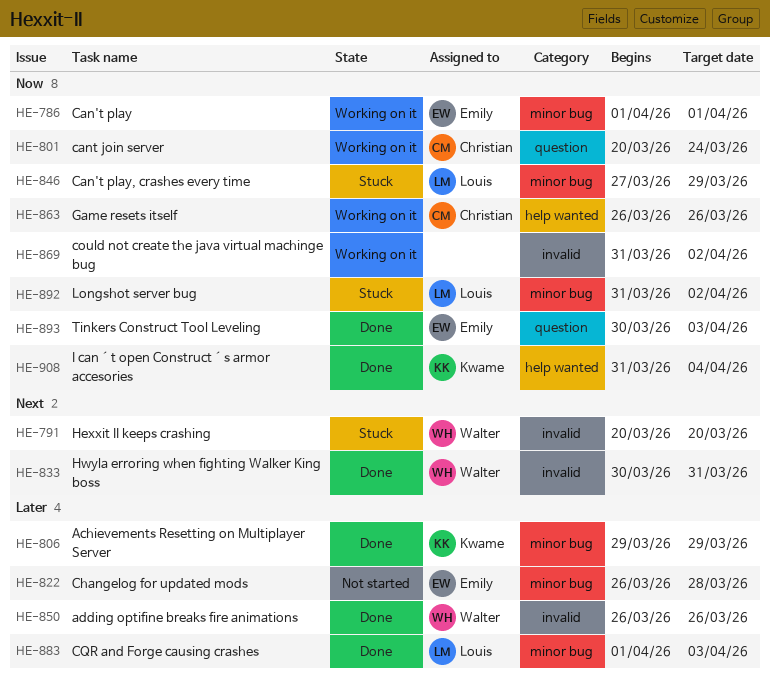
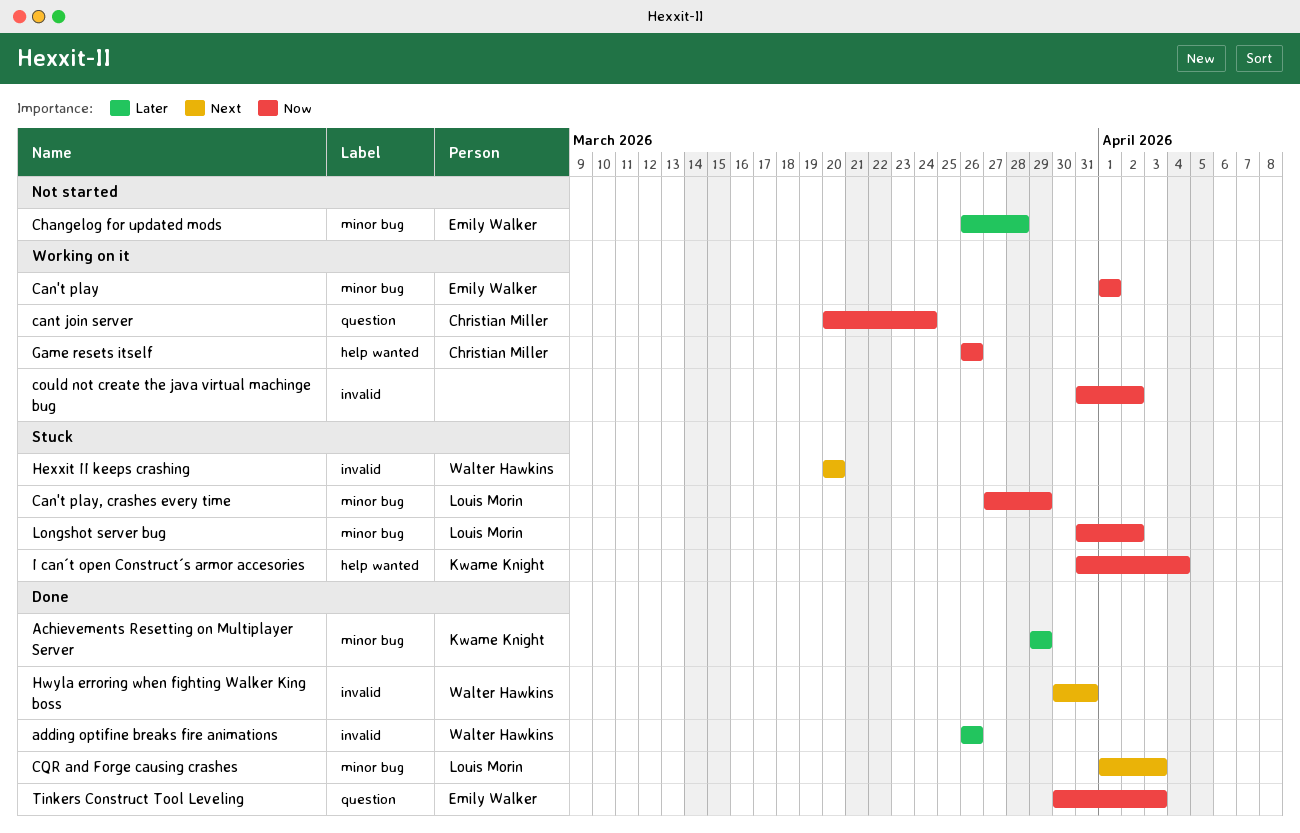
CQR and Forge causing crashes, priority: Later -> Next
I can´t open Construct´s armor accesories, status: Done -> Stuck

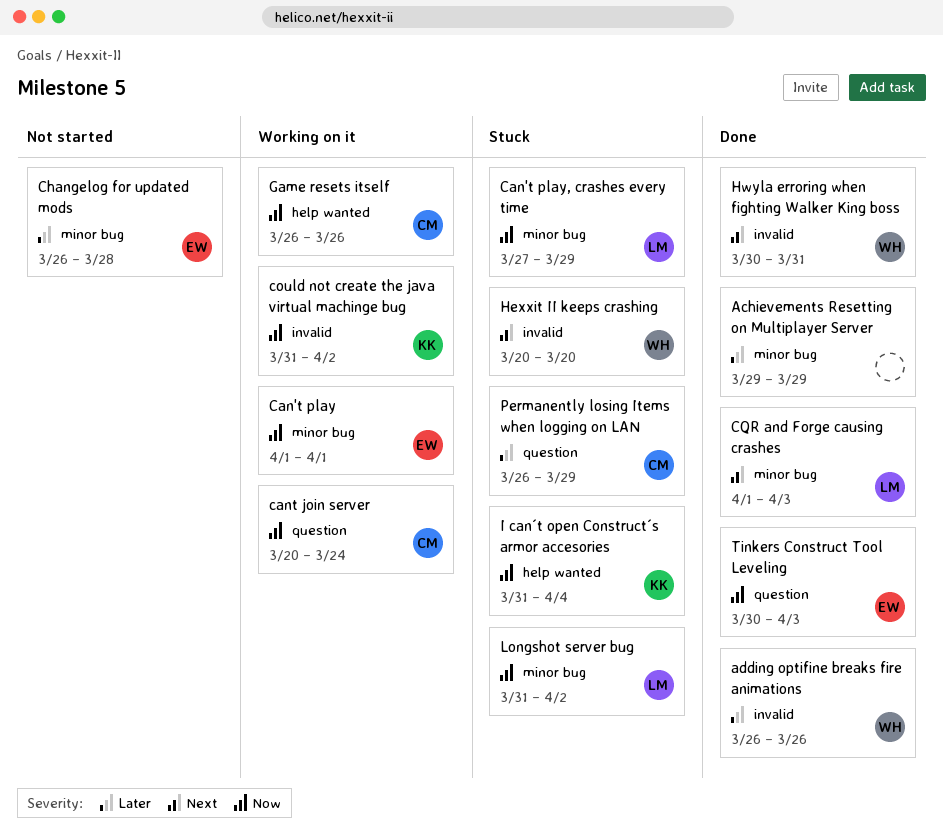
Achievements Resetting on Multiplayer Server, owner: Kwame Knight -> none
could not create the java virtual machinge bug, owner: none -> Kwame Knight
Permanently losing Items when logging on LAN: none -> present

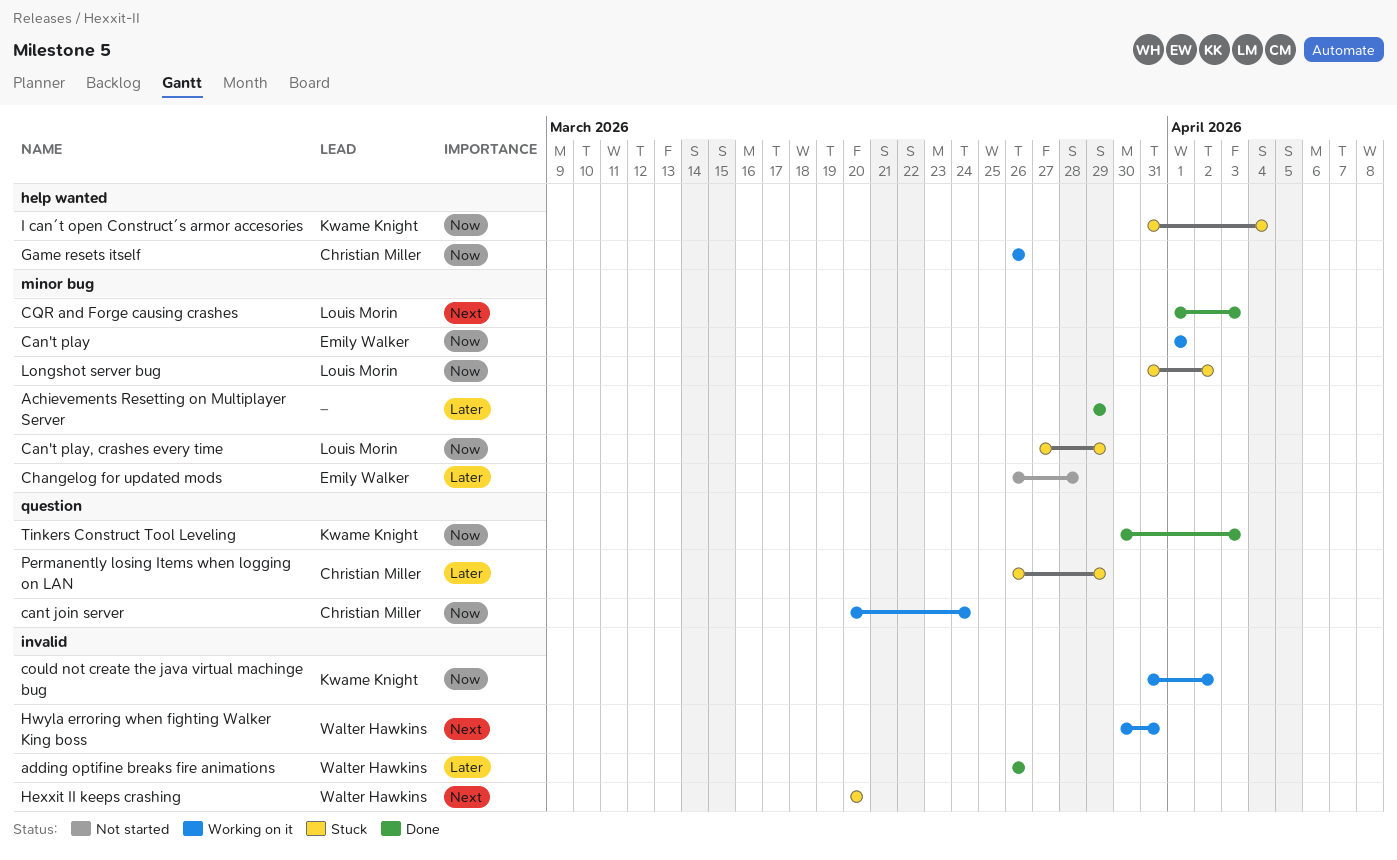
Hwyla erroring when fighting Walker King boss, status: Done -> Working on it
Tinkers Construct Tool Leveling, owner: Emily Walker -> Kwame Knight

